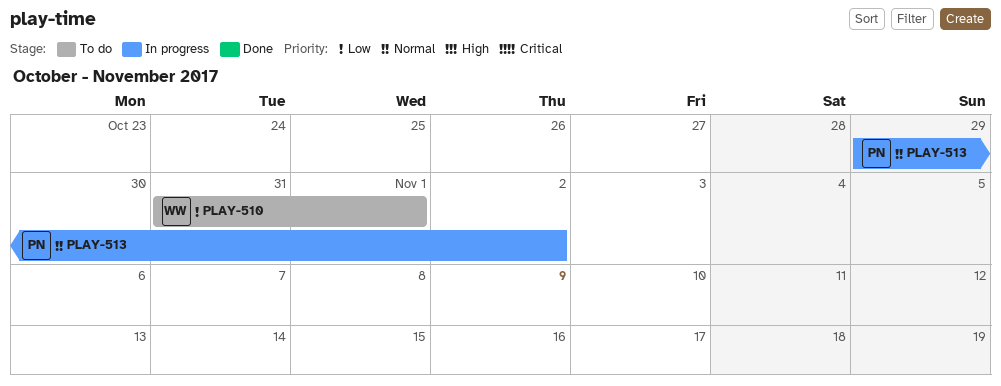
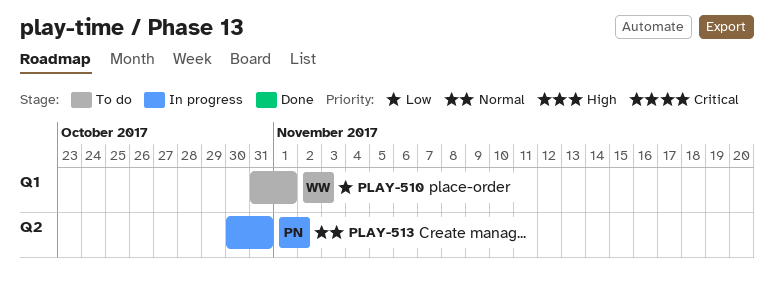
PLAY-513, start: Oct 29 -> Oct 30
PLAY-513, due: Nov 2 -> Oct 31

